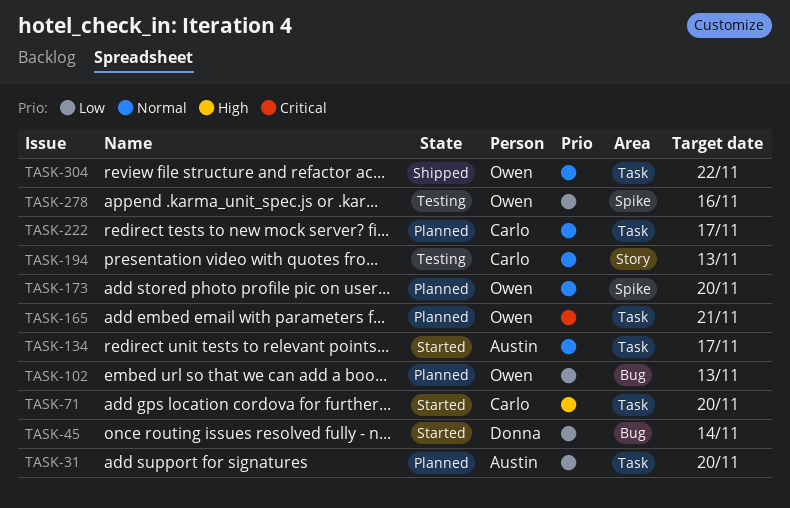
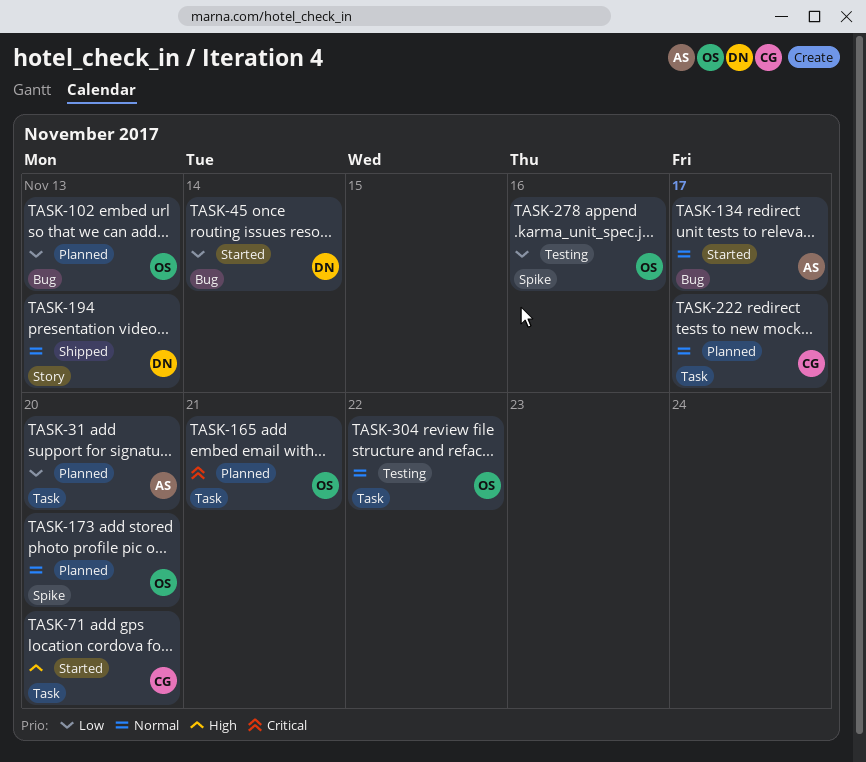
TASK-134, label: Task -> Bug
TASK-194, status: Testing -> Shipped
TASK-194, owner: Carlo -> Donna
TASK-304, status: Shipped -> Testing

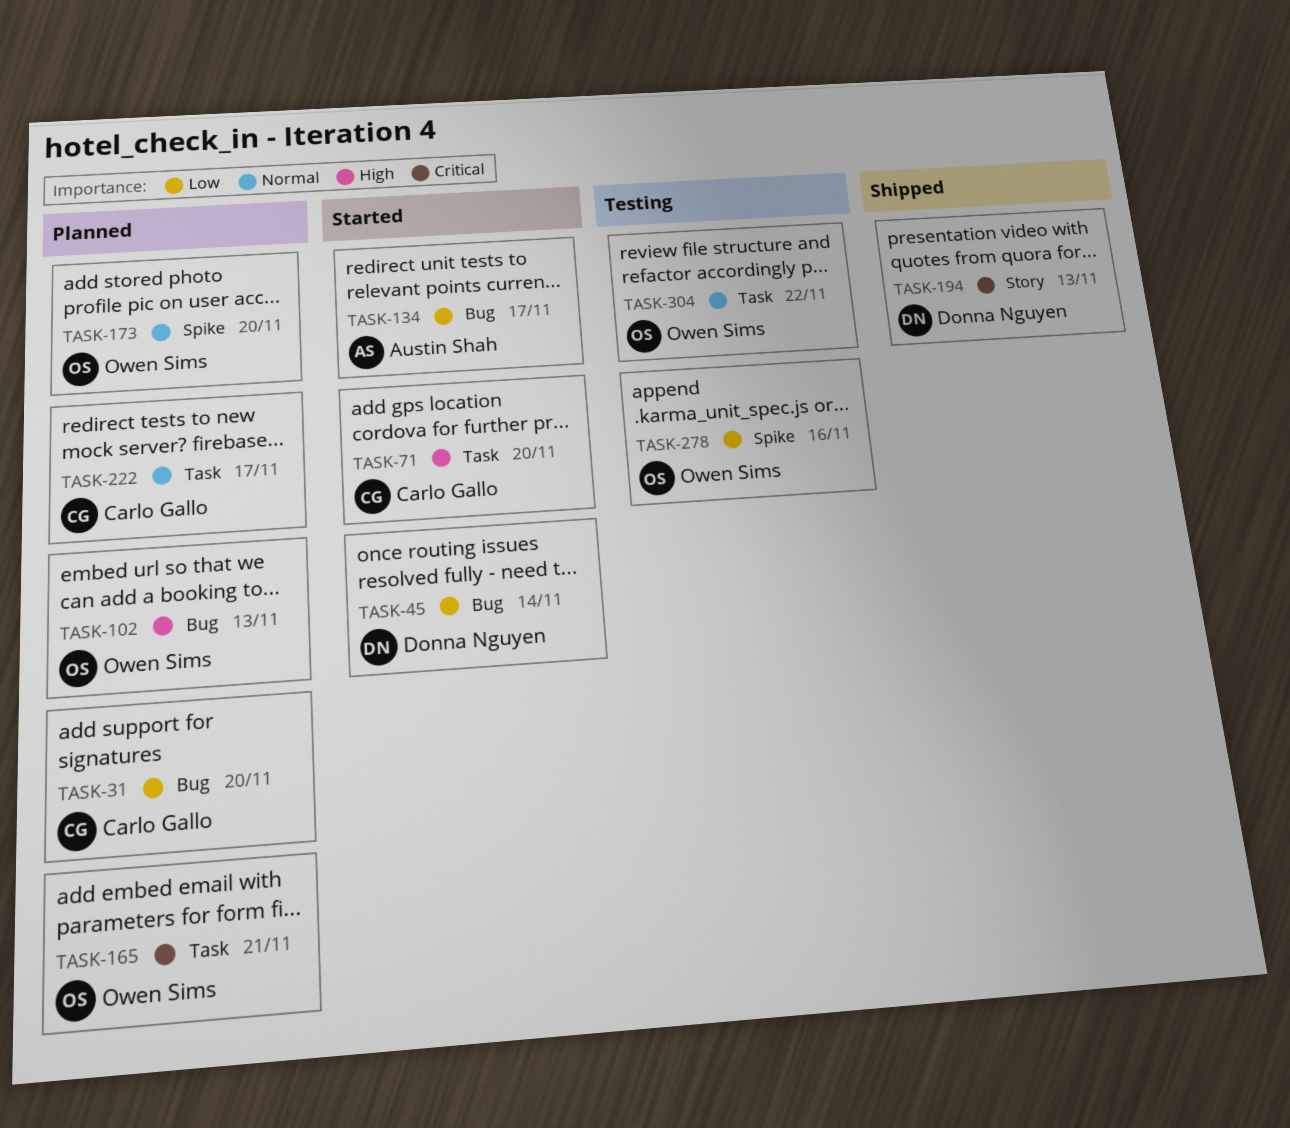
TASK-31, owner: Austin Shah -> Carlo Gallo
TASK-31, label: Task -> Bug
TASK-102, priority: Low -> High
TASK-134, priority: Normal -> Low
TASK-194, priority: Normal -> Critical

